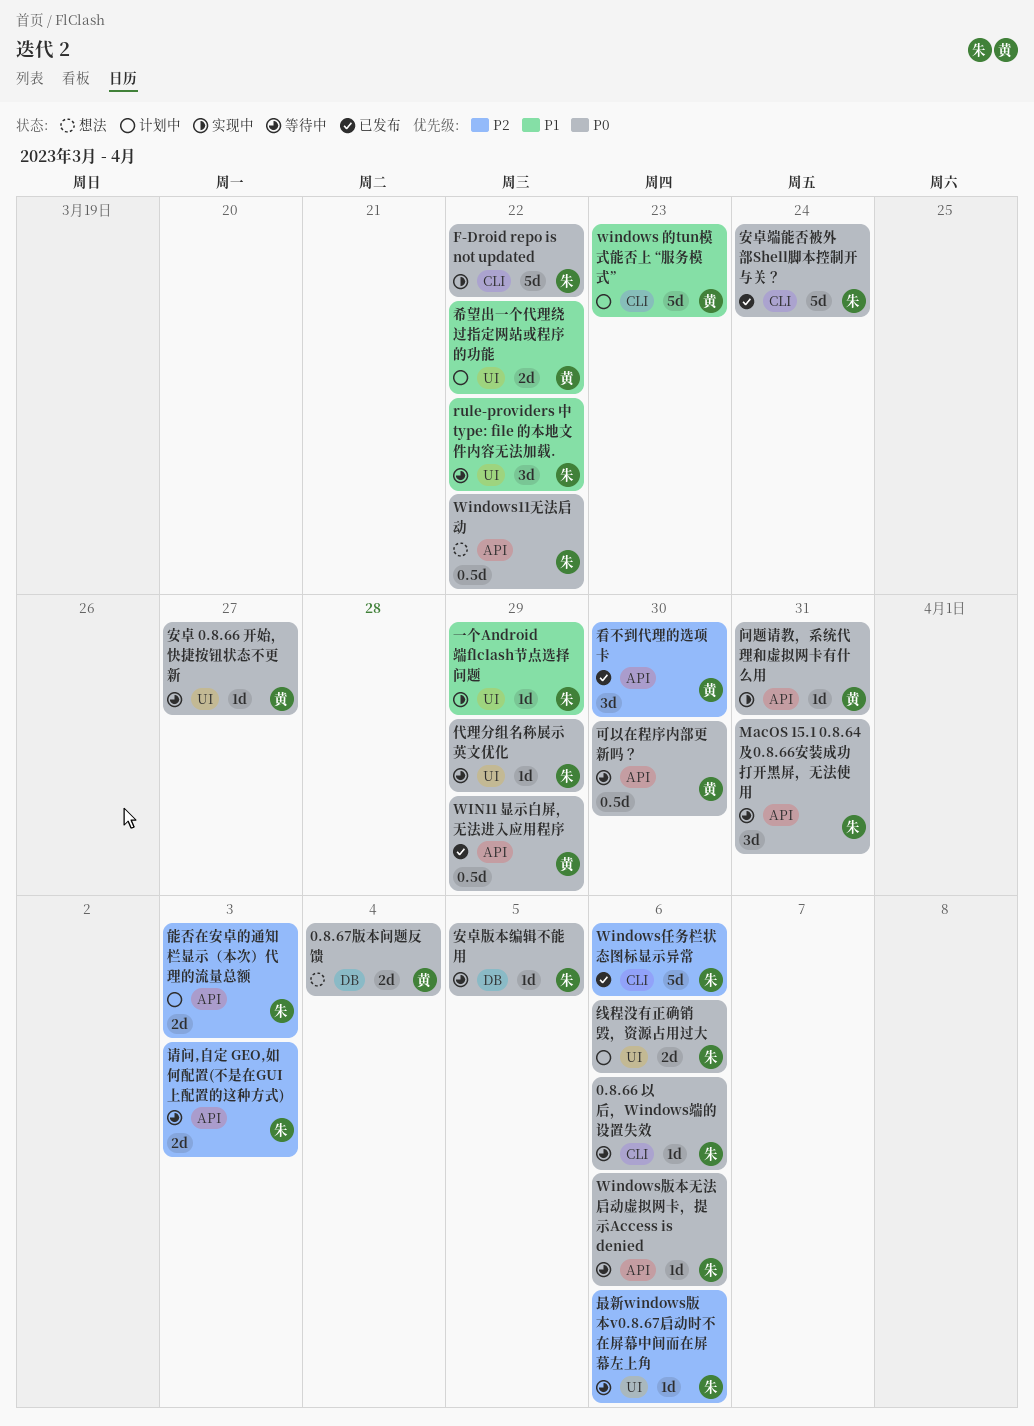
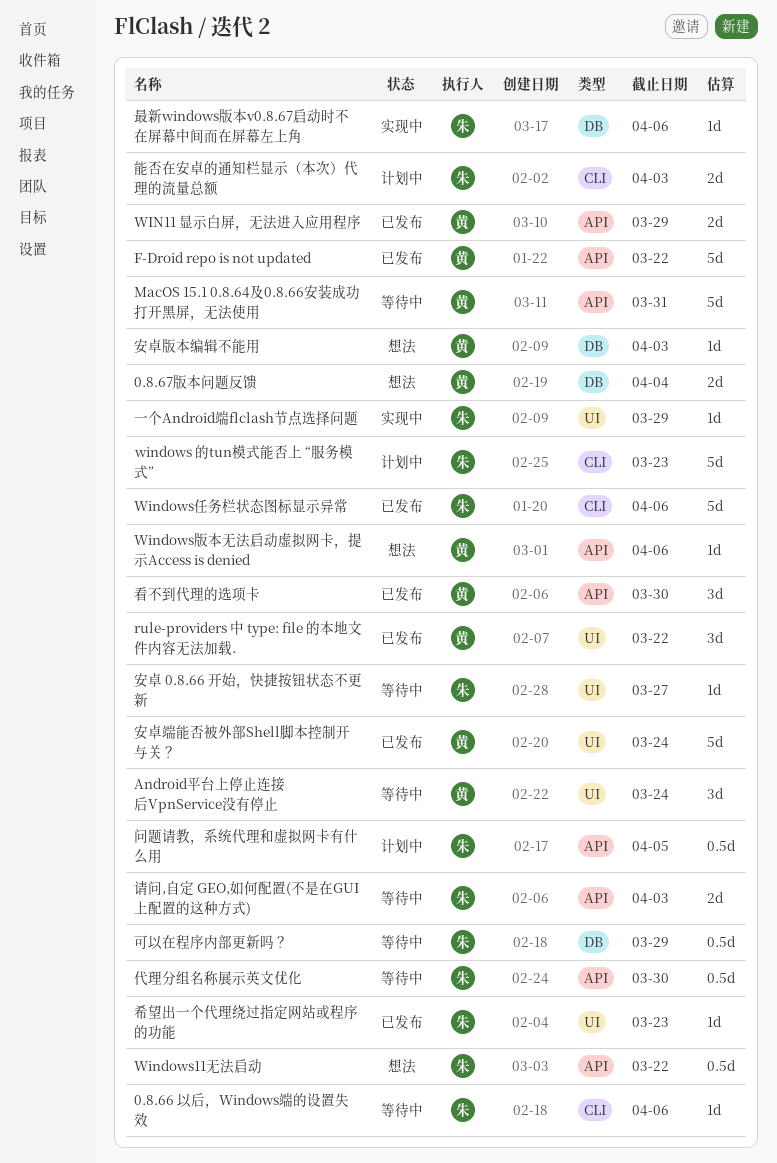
Android平台上停止连接后VpnService没有停止: none -> present
F-Droid repo is not updated, status: 实现中 -> 已发布
F-Droid repo is not updated, owner: 朱 -> 黄
F-Droid repo is not updated, label: CLI -> API
MacOS 15.1 0.8.64及0.8.66安装成功打开黑屏，无法使用, owner: 朱 -> 黄
MacOS 15.1 0.8.64及0.8.66安装成功打开黑屏，无法使用, estimate: 3d -> 5d
rule-providers 中 type: file 的本地文件内容无法加载., status: 等待中 -> 已发布
rule-providers 中 type: file 的本地文件内容无法加载., owner: 朱 -> 黄
WIN11 显示白屏，无法进入应用程序, estimate: 0.5d -> 2d
windows 的tun模式能否上 “服务模式”, owner: 黄 -> 朱
Windows版本无法启动虚拟网卡，提示Access is denied, status: 等待中 -> 想法
Windows版本无法启动虚拟网卡，提示Access is denied, owner: 朱 -> 黄
代理分组名称展示英文优化, label: UI -> API
代理分组名称展示英文优化, estimate: 1d -> 0.5d
代理分组名称展示英文优化, due: Mar 29 -> Mar 30
可以在程序内部更新吗？, owner: 黄 -> 朱
可以在程序内部更新吗？, label: API -> DB
可以在程序内部更新吗？, due: Mar 30 -> Mar 29
安卓 0.8.66 开始，快捷按钮状态不更新, owner: 黄 -> 朱
安卓版本编辑不能用, status: 等待中 -> 想法
安卓版本编辑不能用, owner: 朱 -> 黄
安卓版本编辑不能用, due: Apr 5 -> Apr 3
安卓端能否被外部Shell脚本控制开与关？, owner: 朱 -> 黄
安卓端能否被外部Shell脚本控制开与关？, label: CLI -> UI
希望出一个代理绕过指定网站或程序的功能, status: 计划中 -> 已发布
希望出一个代理绕过指定网站或程序的功能, owner: 黄 -> 朱
希望出一个代理绕过指定网站或程序的功能, estimate: 2d -> 1d
希望出一个代理绕过指定网站或程序的功能, due: Mar 22 -> Mar 23
最新windows版本v0.8.67启动时不在屏幕中间而在屏幕左上角, status: 等待中 -> 实现中
最新windows版本v0.8.67启动时不在屏幕中间而在屏幕左上角, label: UI -> DB
线程没有正确销毁，资源占用过大: present -> none
能否在安卓的通知栏显示（本次）代理的流量总额, label: API -> CLI
问题请教，系统代理和虚拟网卡有什么用, status: 实现中 -> 计划中
问题请教，系统代理和虚拟网卡有什么用, owner: 黄 -> 朱
问题请教，系统代理和虚拟网卡有什么用, estimate: 1d -> 0.5d
问题请教，系统代理和虚拟网卡有什么用, due: Mar 31 -> Apr 5

